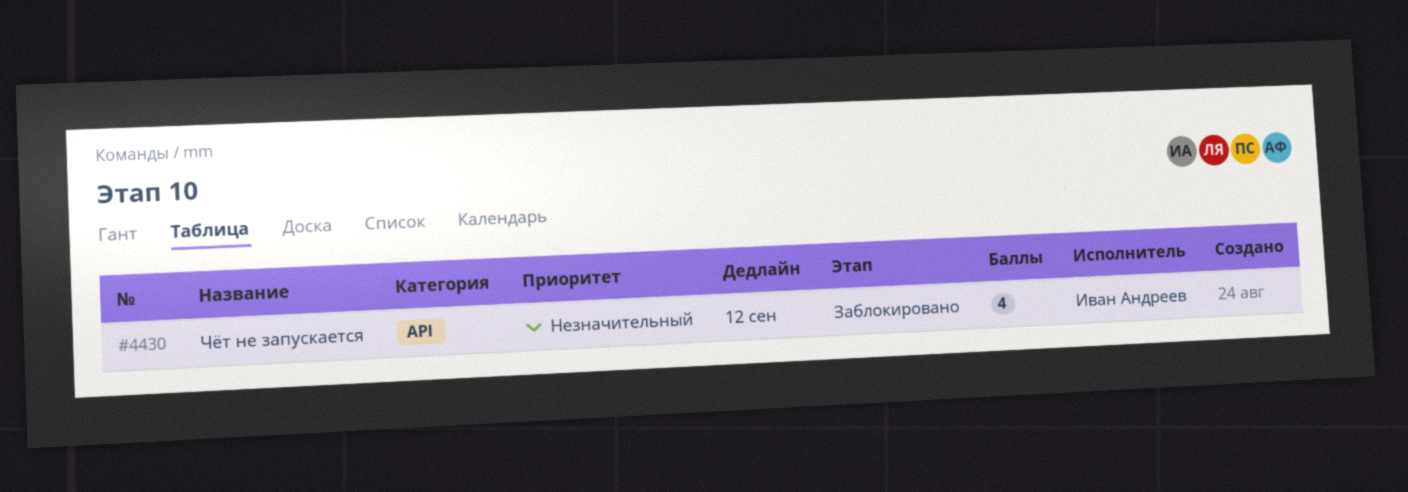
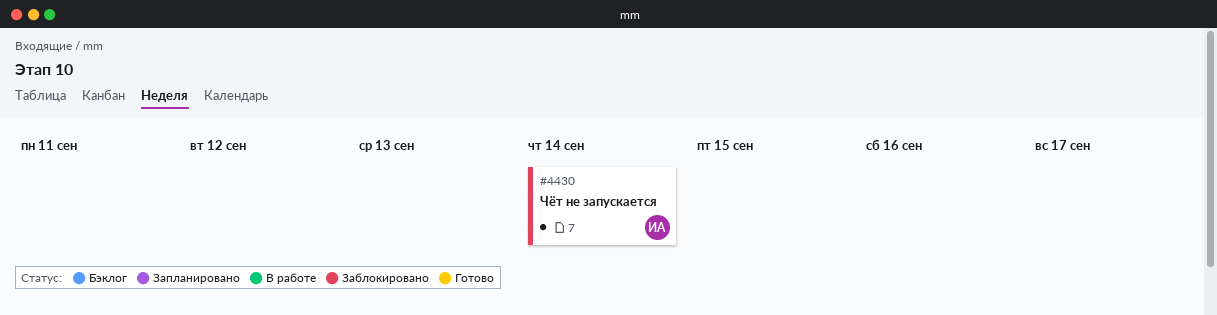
#4430, estimate: 4 -> 1
#4430, due: Sep 12 -> Sep 14

